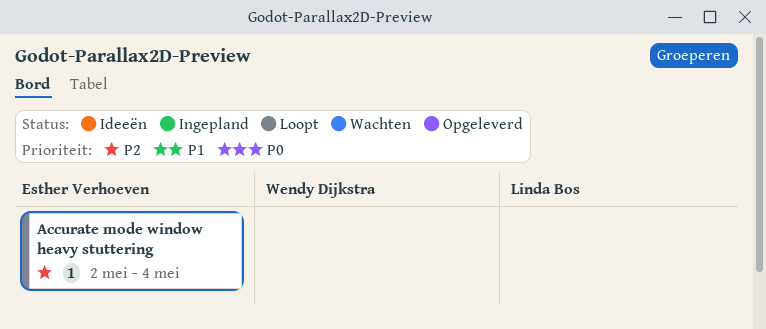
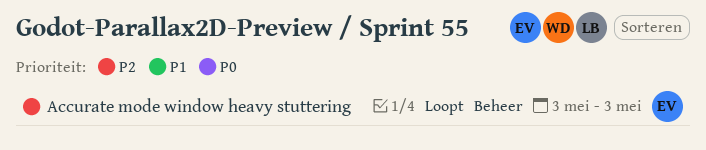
Accurate mode window heavy stuttering, start: May 2 -> May 3
Accurate mode window heavy stuttering, due: May 4 -> May 3

